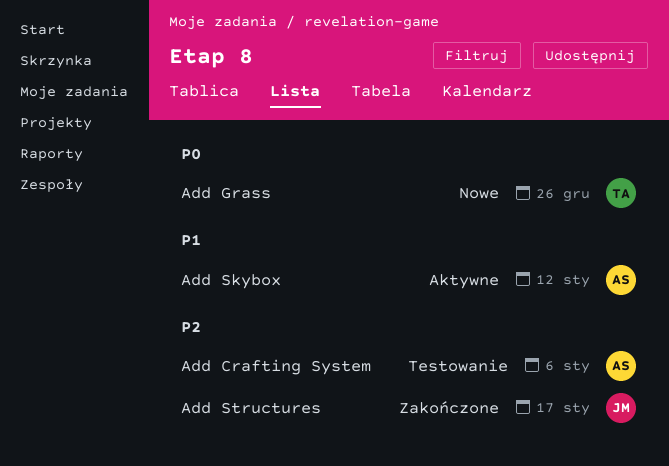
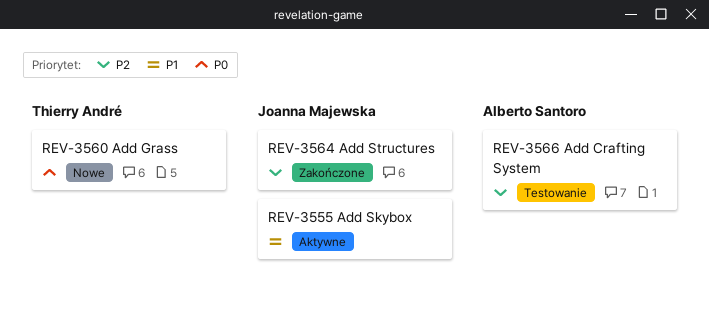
Add Skybox, owner: Alberto Santoro -> Joanna Majewska

